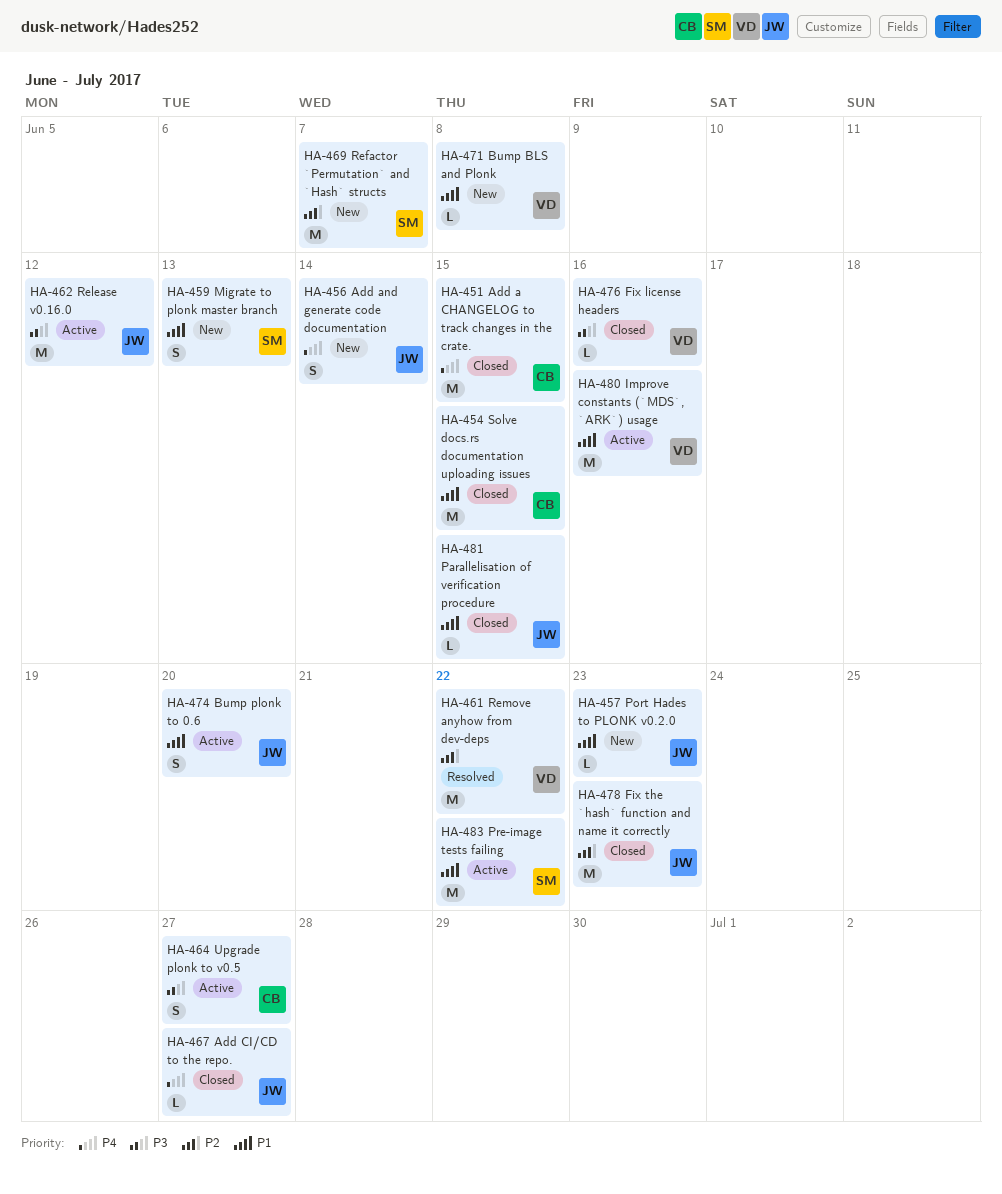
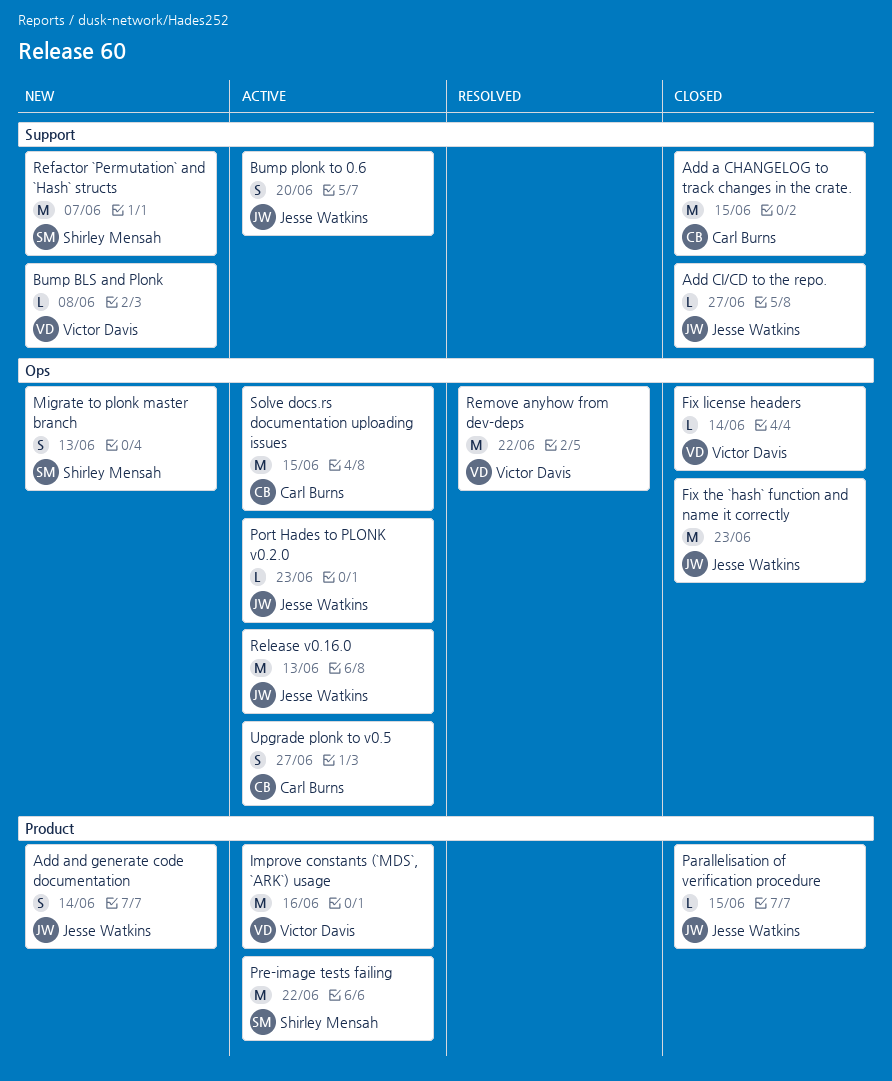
Fix license headers, due: Jun 16 -> Jun 14
Port Hades to PLONK v0.2.0, status: New -> Active
Release v0.16.0, due: Jun 12 -> Jun 13
Solve docs.rs documentation uploading issues, status: Closed -> Active

